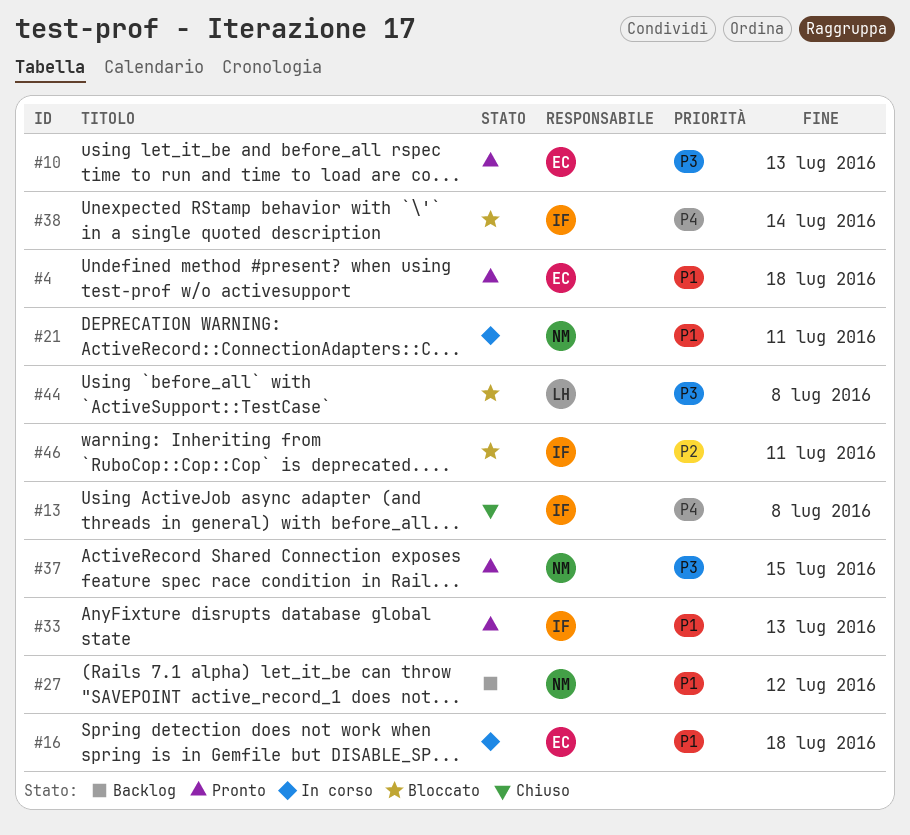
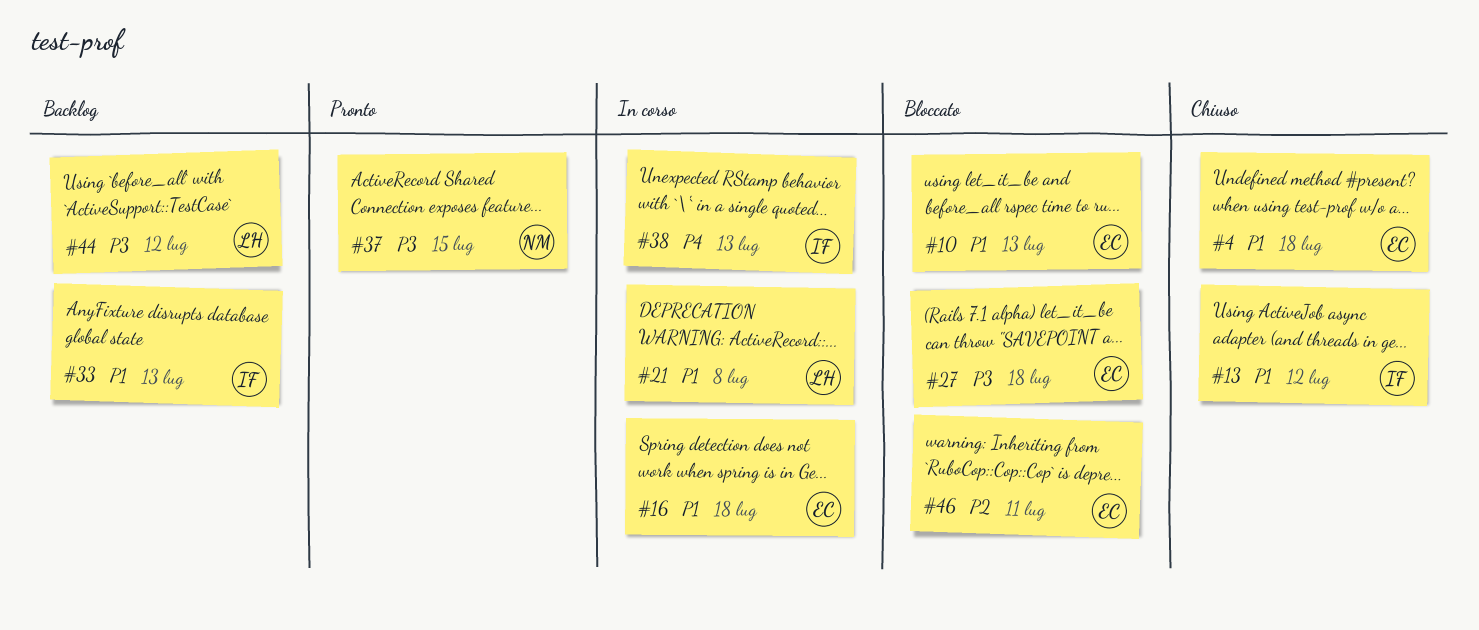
#4, status: Pronto -> Chiuso
#10, status: Pronto -> Bloccato
#10, priority: P3 -> P1
#13, priority: P4 -> P1
#13, due: Jul 8 -> Jul 12
#21, owner: NM -> LH
#21, due: Jul 11 -> Jul 8
#27, status: Backlog -> Bloccato
#27, owner: NM -> EC
#27, priority: P1 -> P3
#27, due: Jul 12 -> Jul 18
#33, status: Pronto -> Backlog
#38, status: Bloccato -> In corso
#38, due: Jul 14 -> Jul 13
#44, status: Bloccato -> Backlog
#44, due: Jul 8 -> Jul 12
#46, owner: IF -> EC

